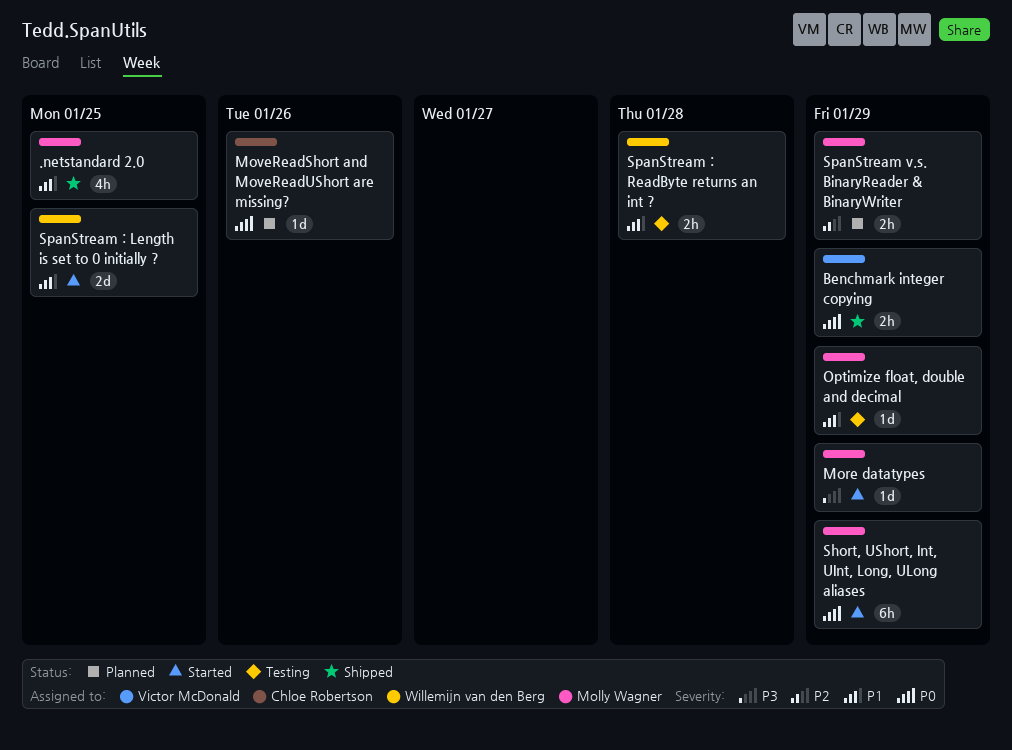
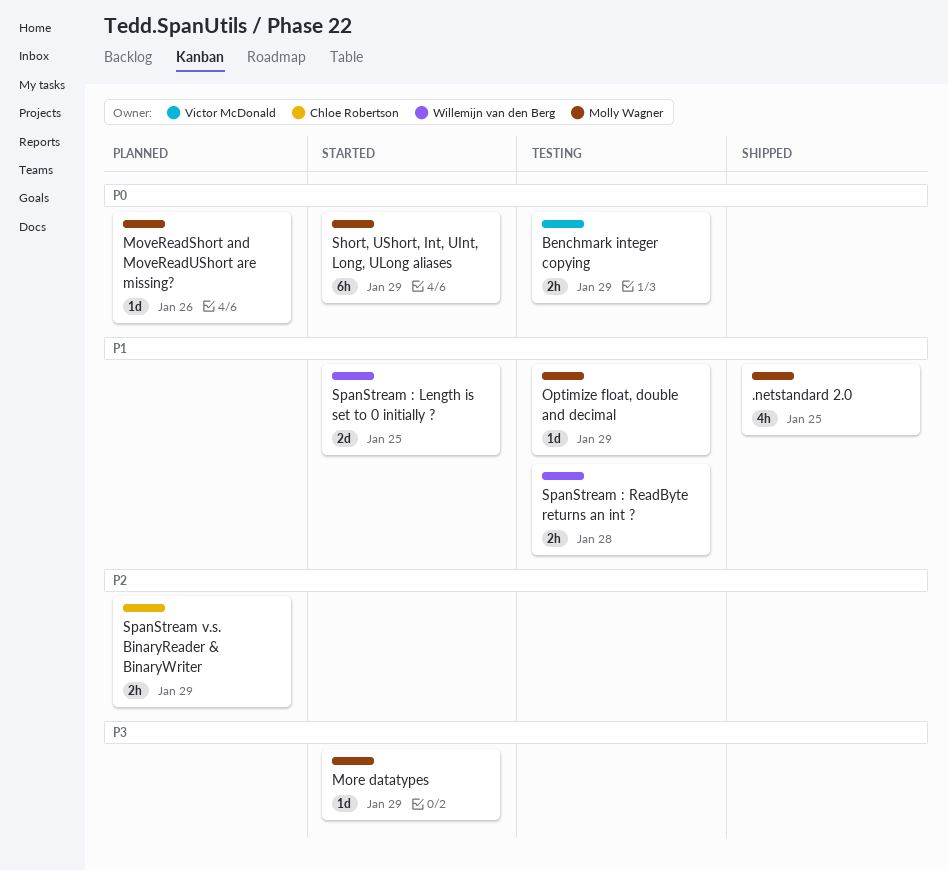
Benchmark integer copying, status: Shipped -> Testing
MoveReadShort and MoveReadUShort are missing?, owner: Chloe Robertson -> Molly Wagner
SpanStream v.s. BinaryReader & BinaryWriter, owner: Molly Wagner -> Chloe Robertson

